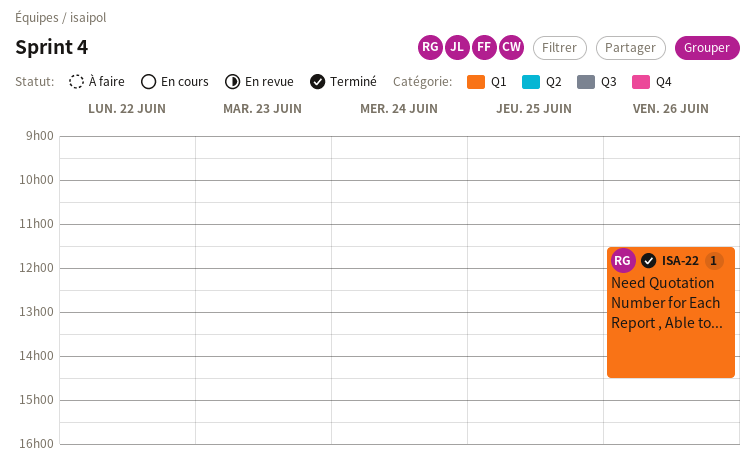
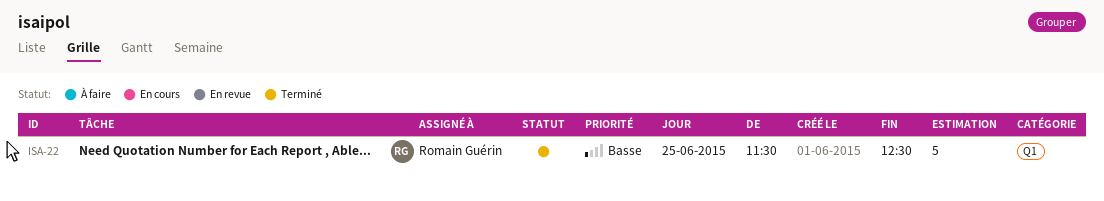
ISA-22, estimate: 1 -> 5
ISA-22, day: Jun 26 -> Jun 25
ISA-22, ends: 14:30 -> 12:30

